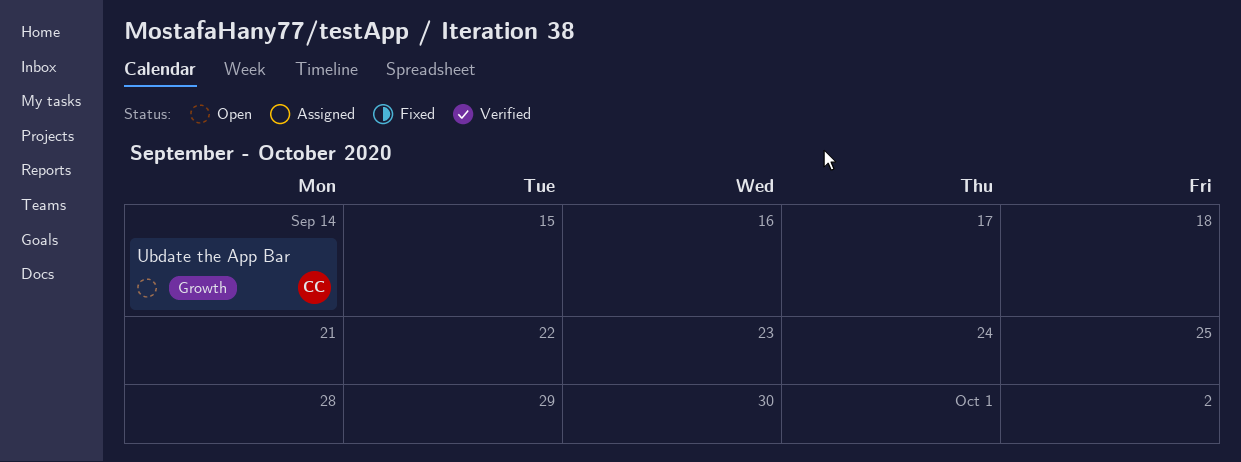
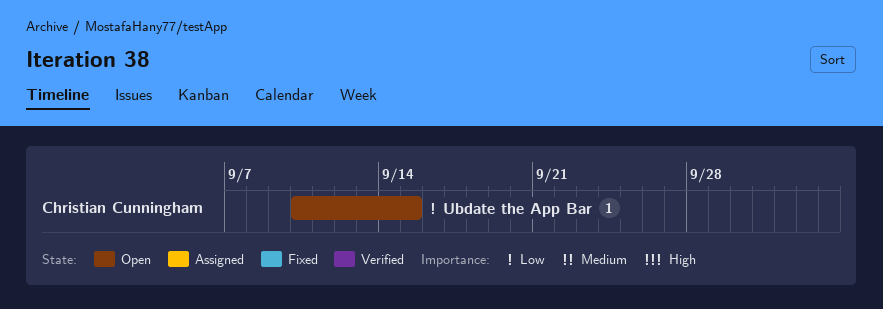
Ubdate the App Bar, due: Sep 14 -> Sep 15

